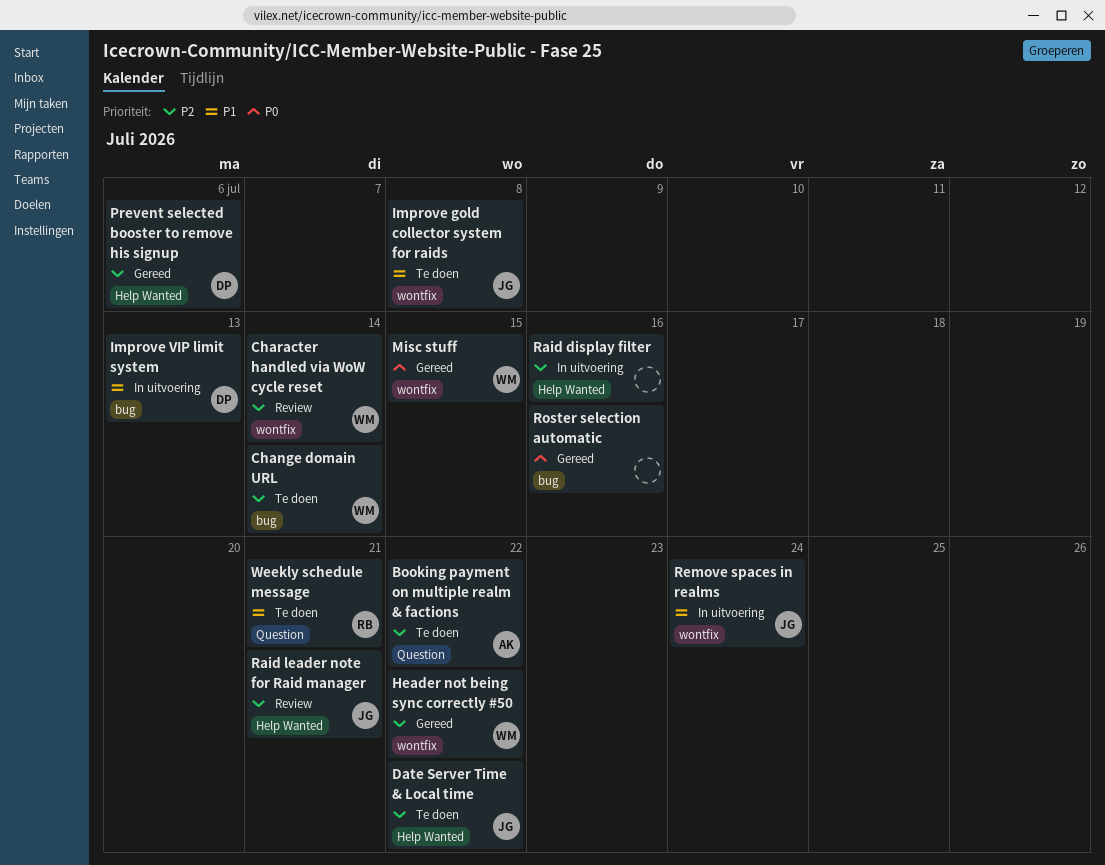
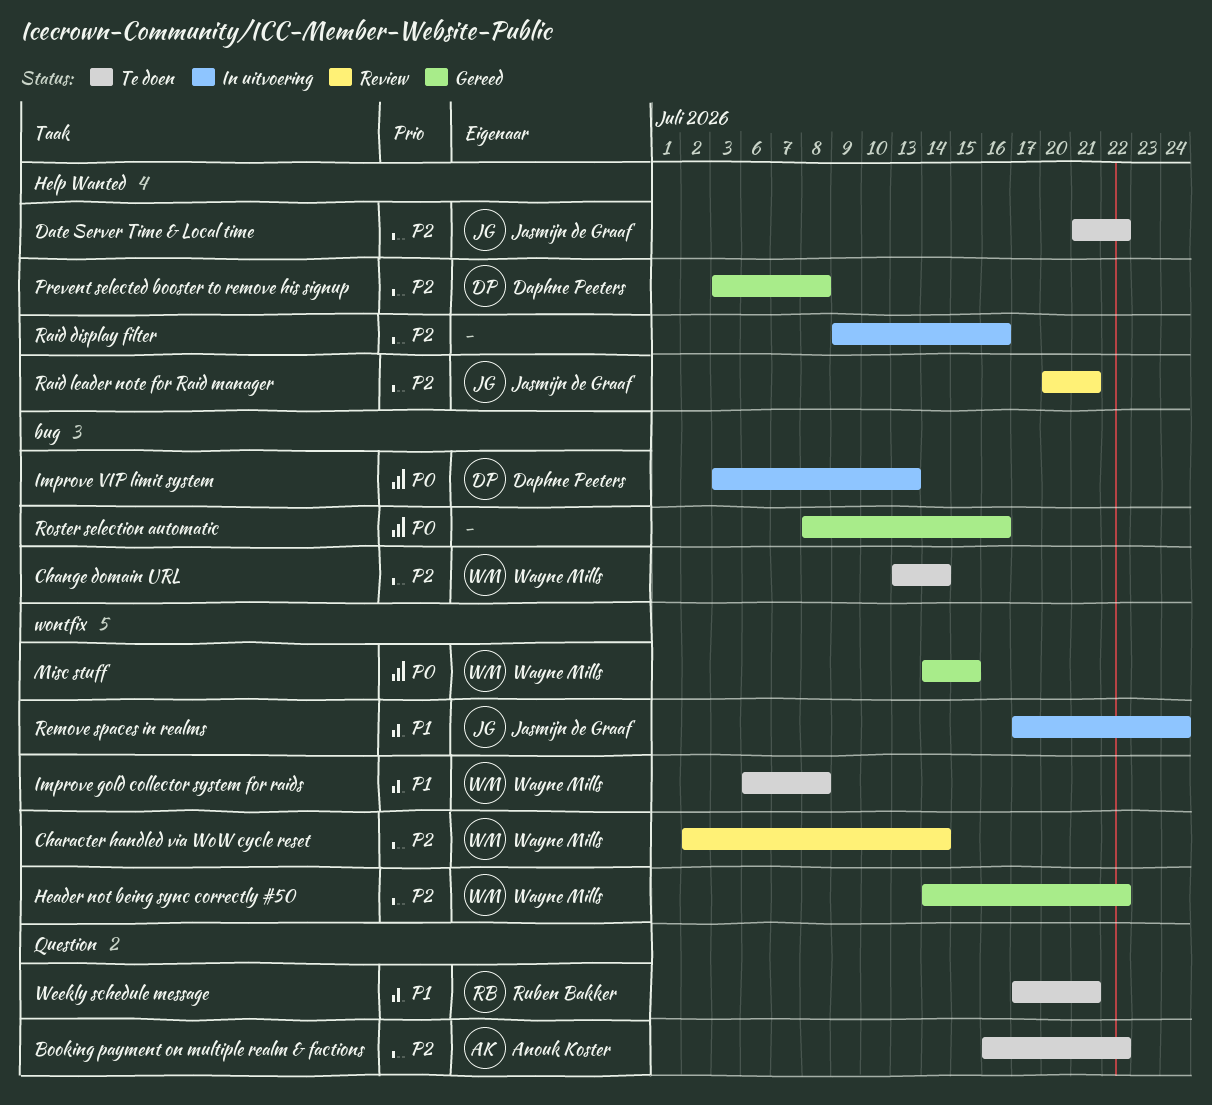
Improve gold collector system for raids, owner: Jasmijn de Graaf -> Wayne Mills
Improve VIP limit system, priority: P1 -> P0
Prevent selected booster to remove his signup, due: Jul 6 -> Jul 8

